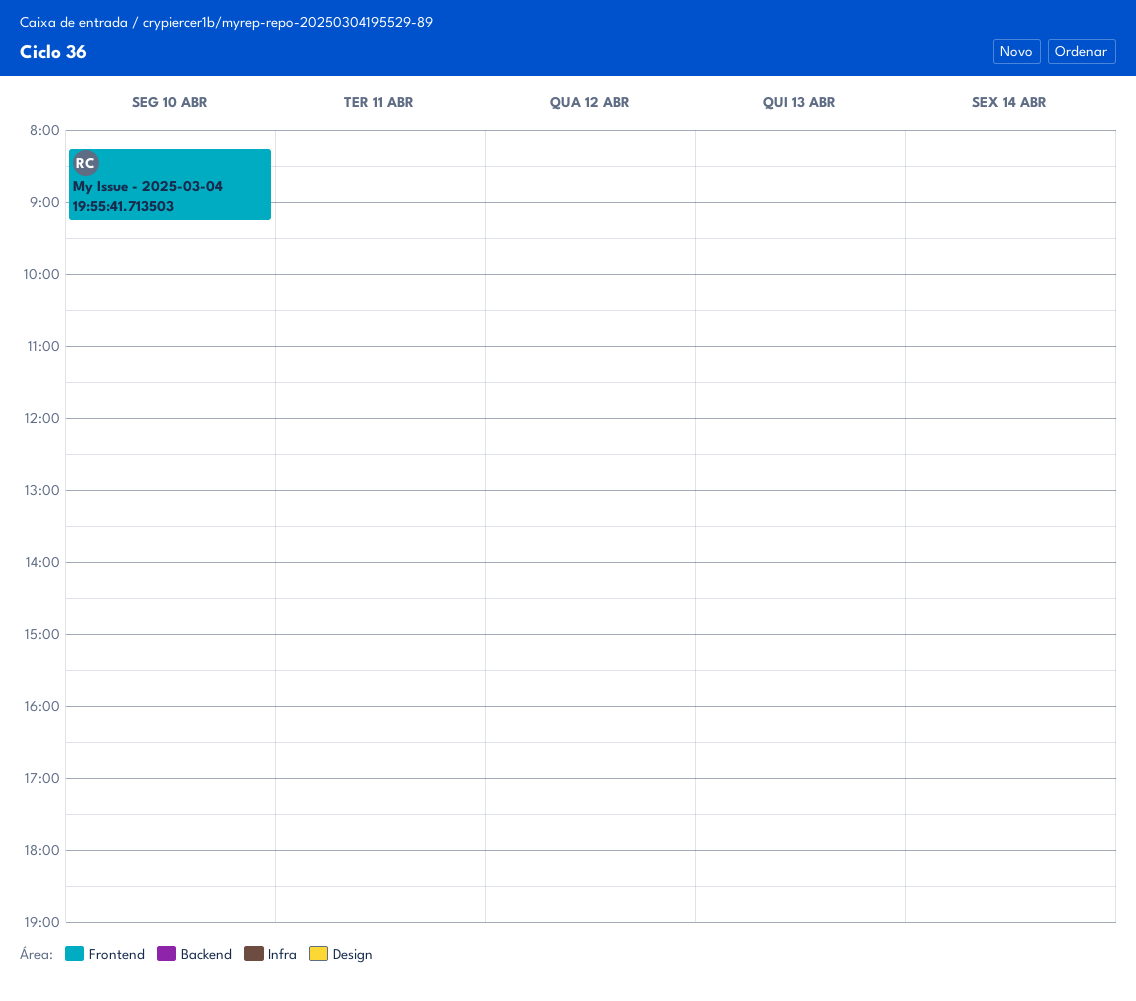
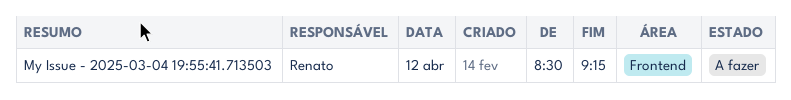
My Issue - 2025-03-04 19:55:41.713503, day: Apr 10 -> Apr 12
My Issue - 2025-03-04 19:55:41.713503, begins: 08:15 -> 08:30

